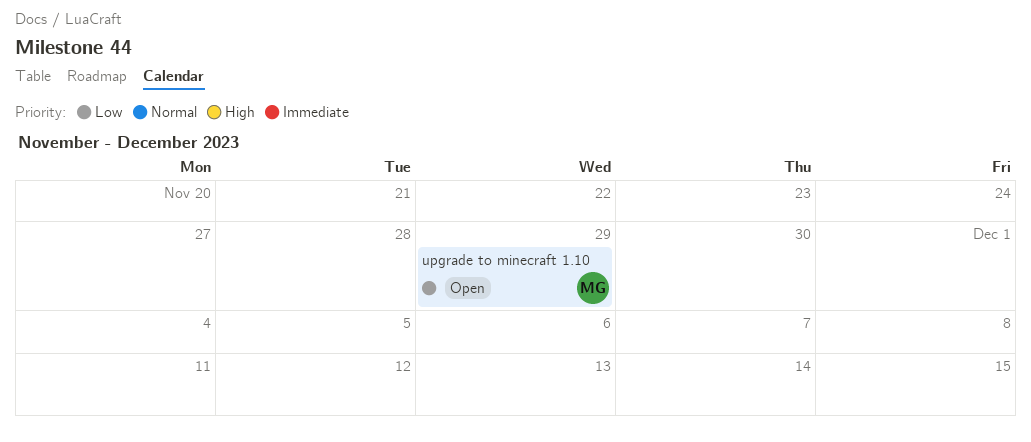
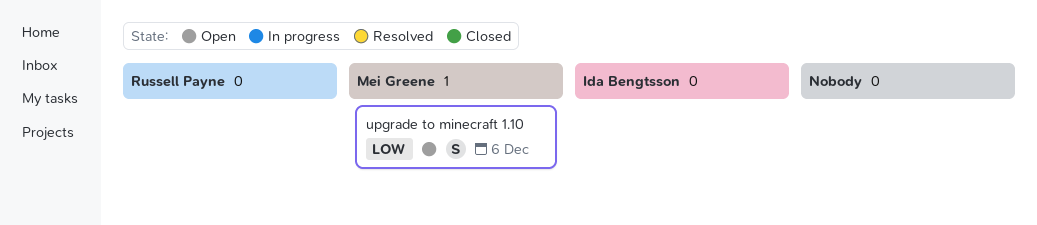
upgrade to minecraft 1.10, due: Nov 29 -> Dec 6

